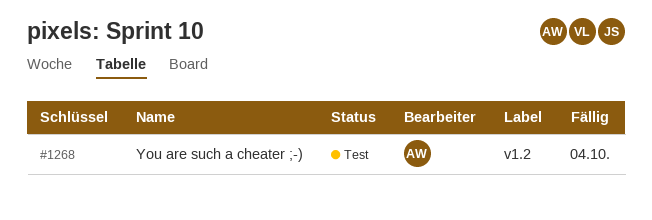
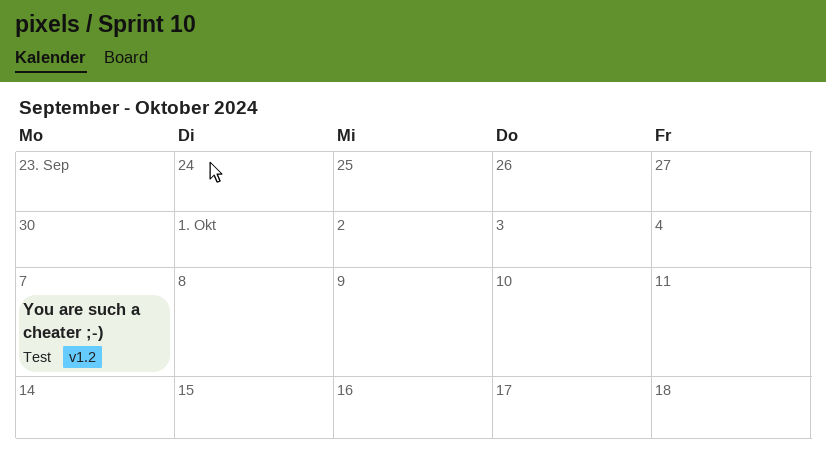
You are such a cheater ;-), due: Oct 4 -> Oct 7

